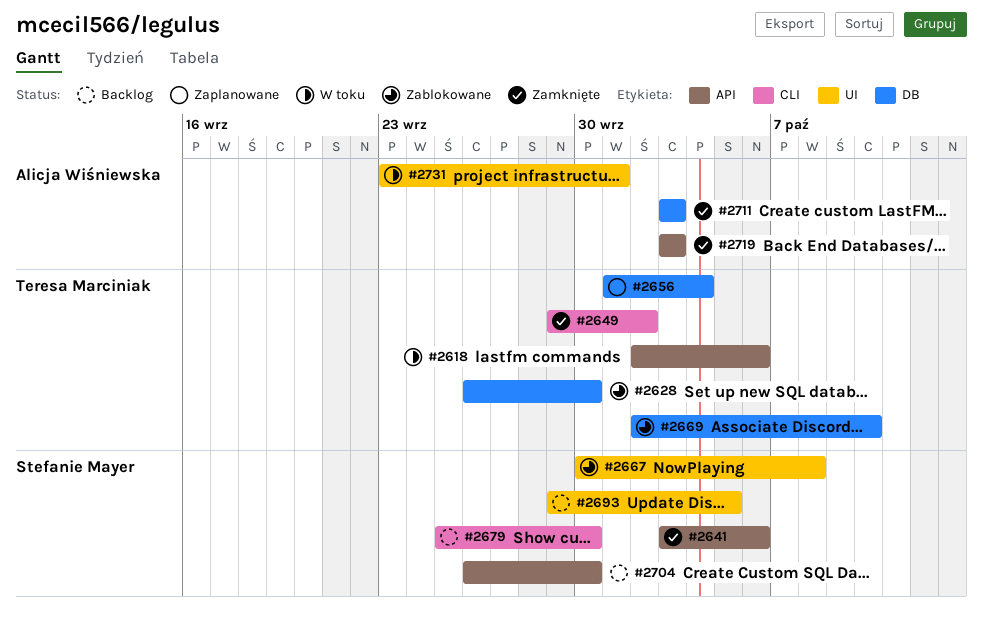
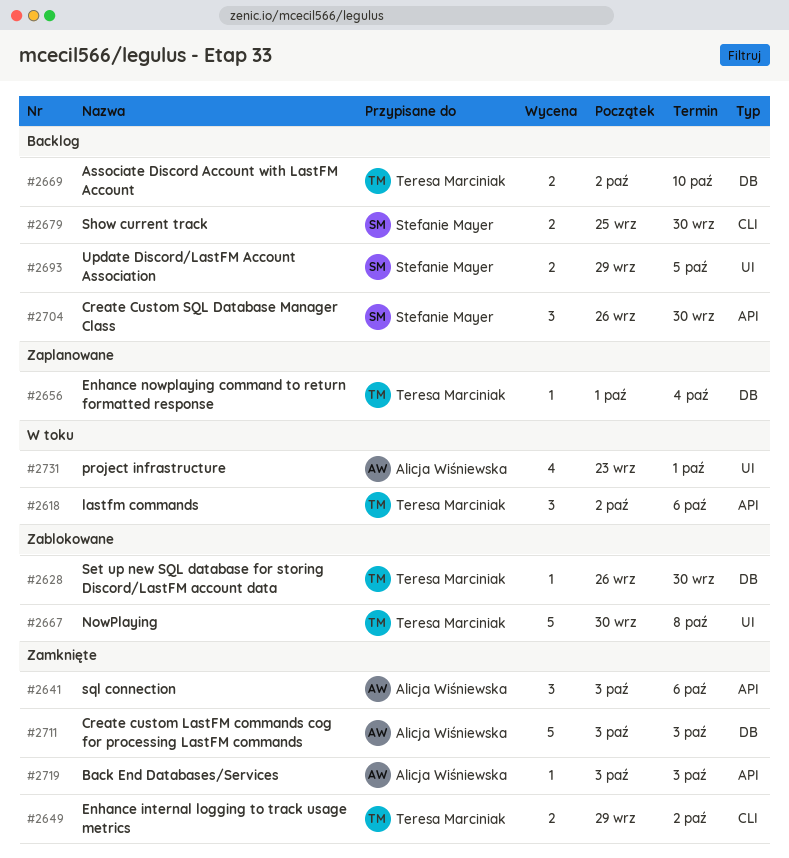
#2641, owner: Stefanie Mayer -> Alicja Wiśniewska
#2667, owner: Stefanie Mayer -> Teresa Marciniak
#2669, status: Zablokowane -> Backlog

